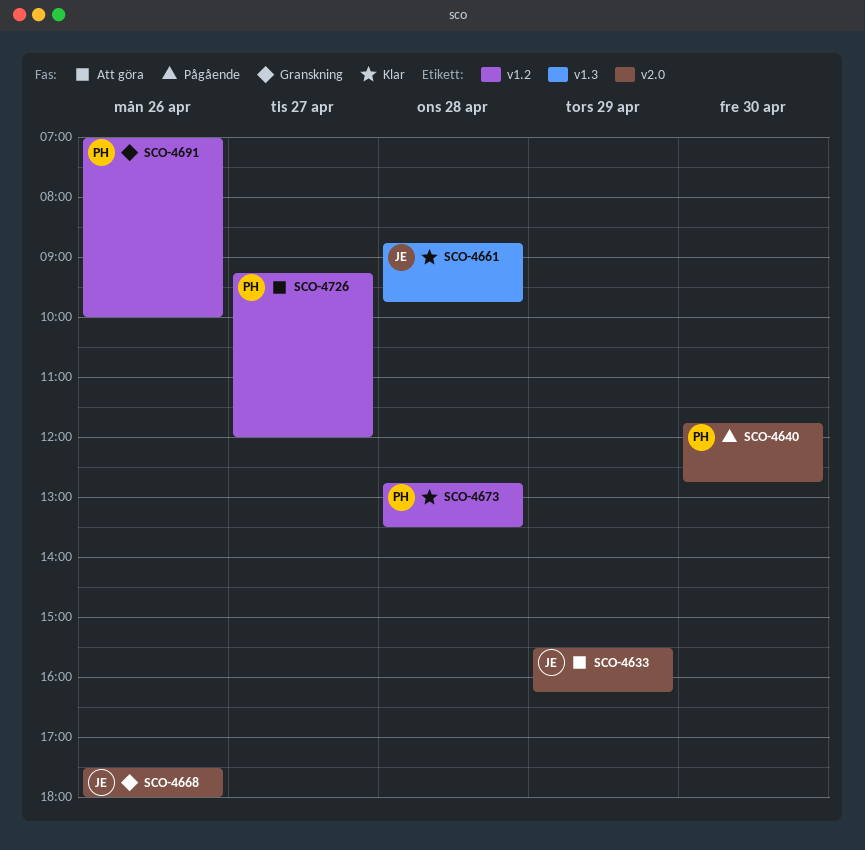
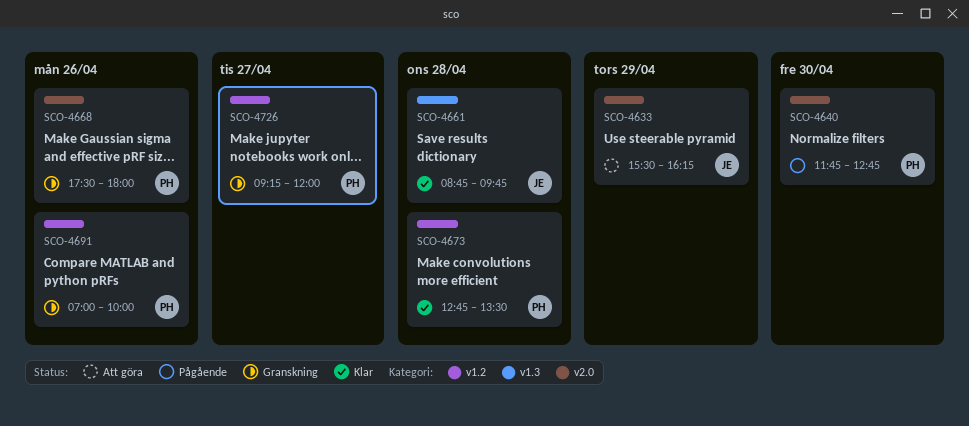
SCO-4668, owner: JE -> PH
SCO-4726, status: Att göra -> Granskning

